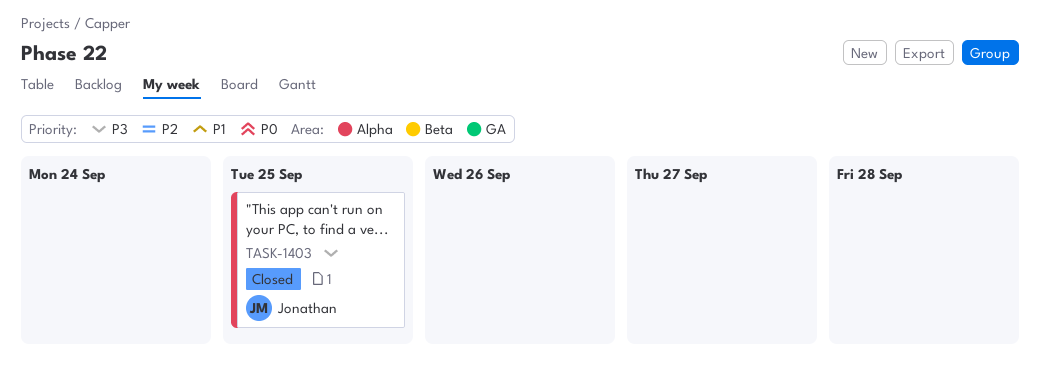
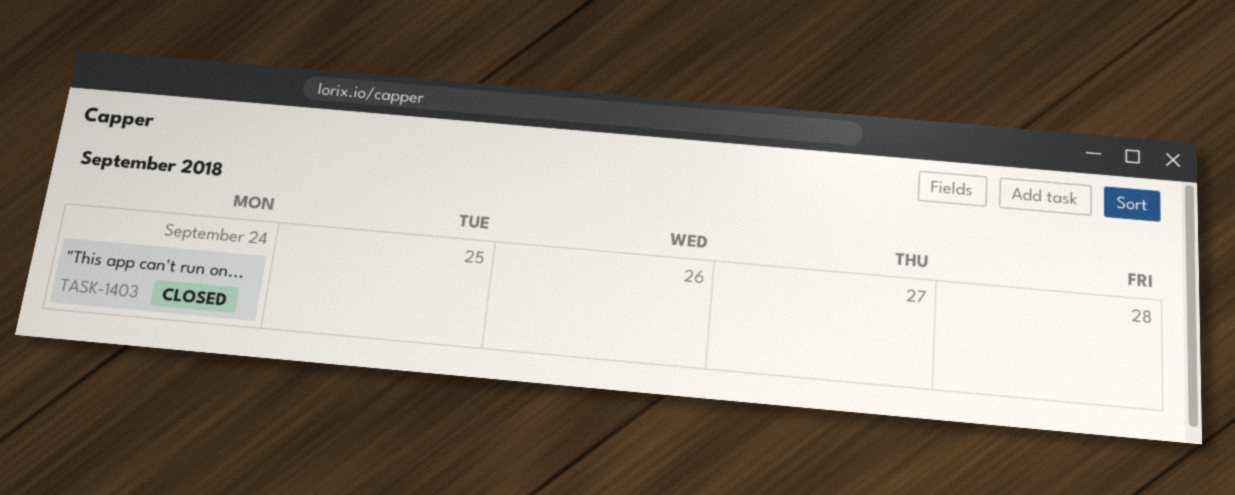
TASK-1403, due: Sep 25 -> Sep 24

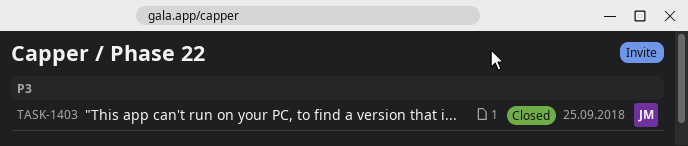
TASK-1403, due: Sep 24 -> Sep 25

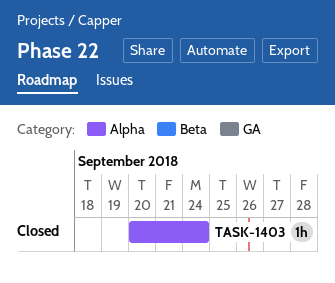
TASK-1403, due: Sep 25 -> Sep 24

